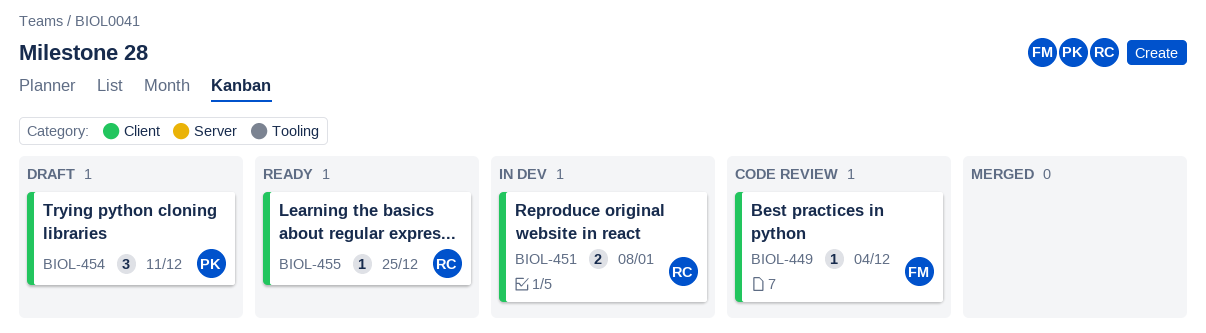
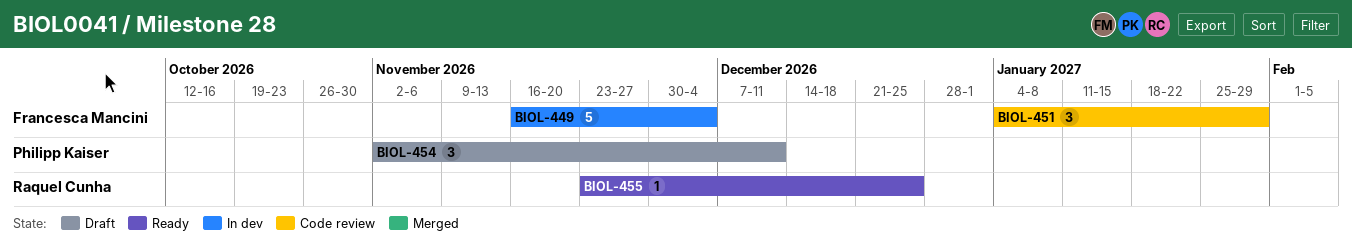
BIOL-449, status: Code review -> In dev
BIOL-449, estimate: 1 -> 5
BIOL-451, status: In dev -> Code review
BIOL-451, owner: Raquel Cunha -> Francesca Mancini
BIOL-451, estimate: 2 -> 3
BIOL-451, due: Jan 8 -> Jan 29

